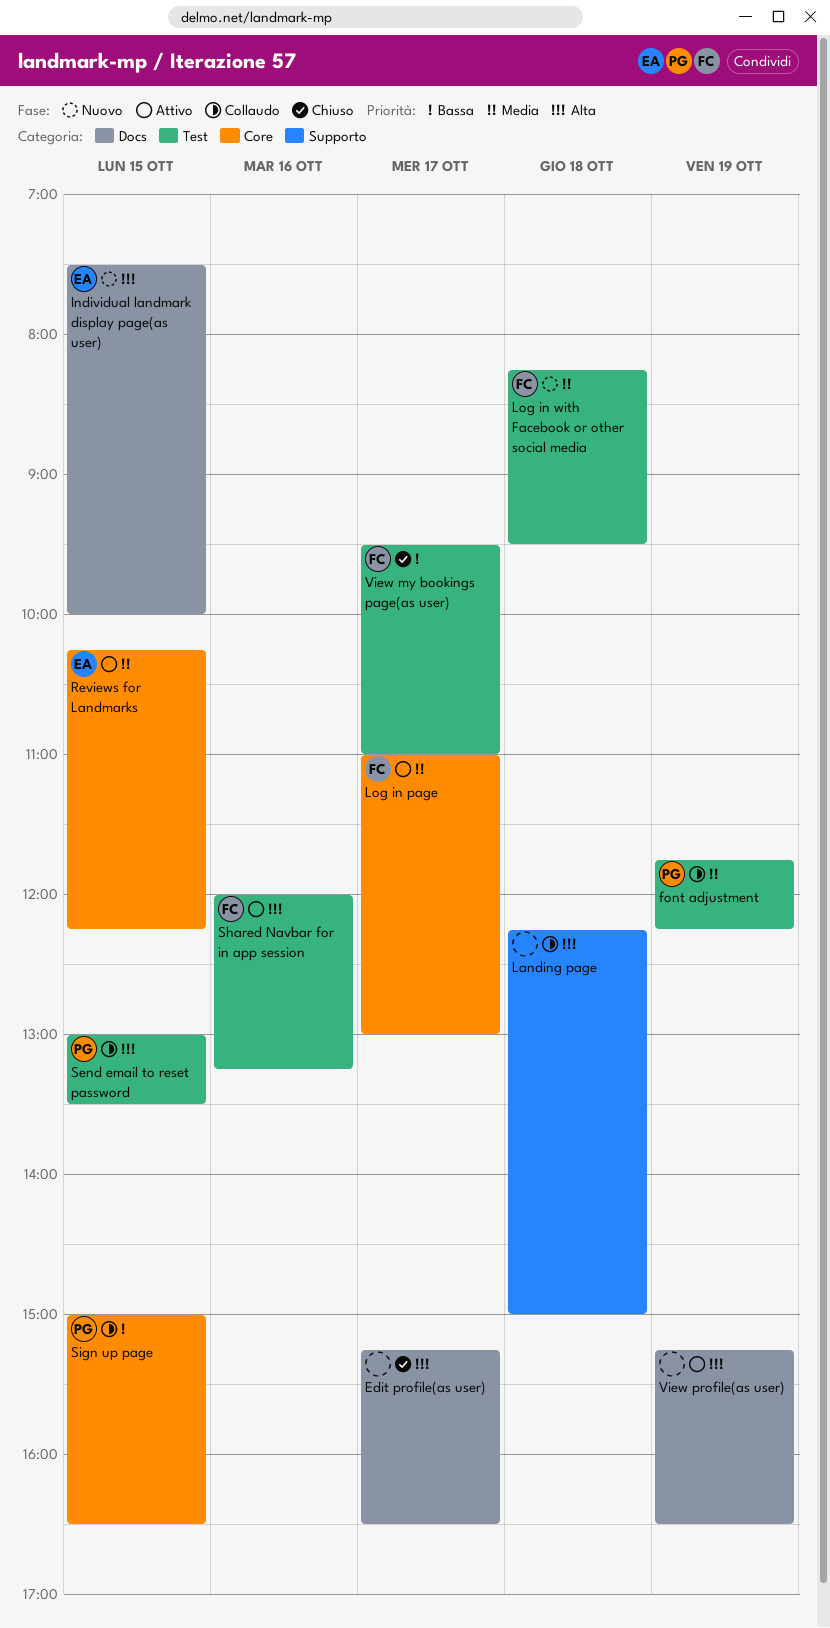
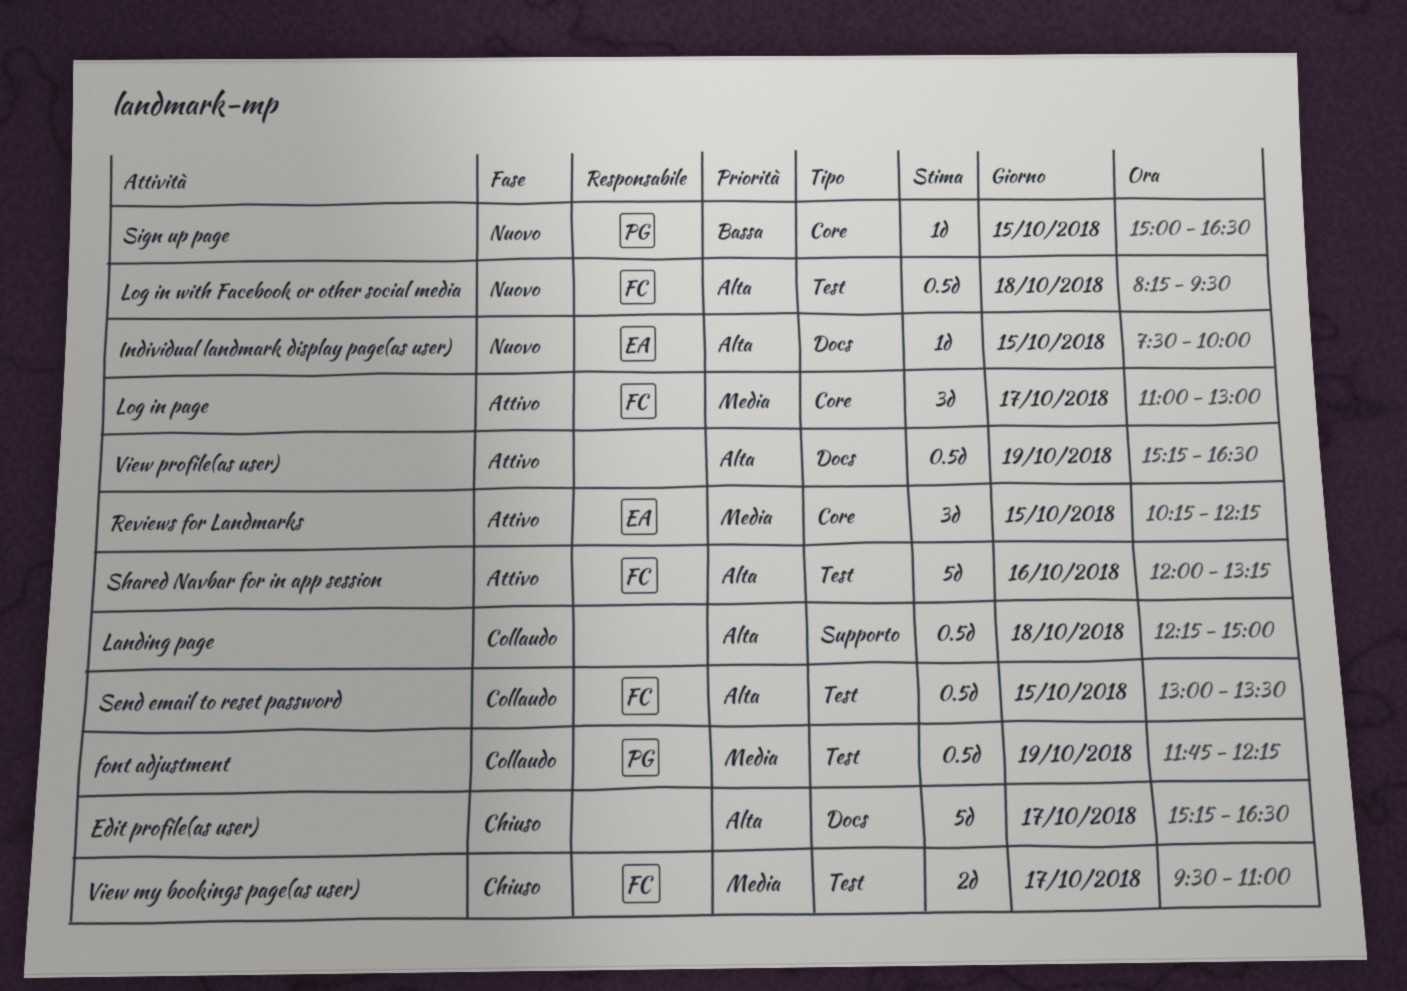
Log in with Facebook or other social media, priority: Media -> Alta
Send email to reset password, owner: PG -> FC
Sign up page, status: Collaudo -> Nuovo
View my bookings page(as user), priority: Bassa -> Media

